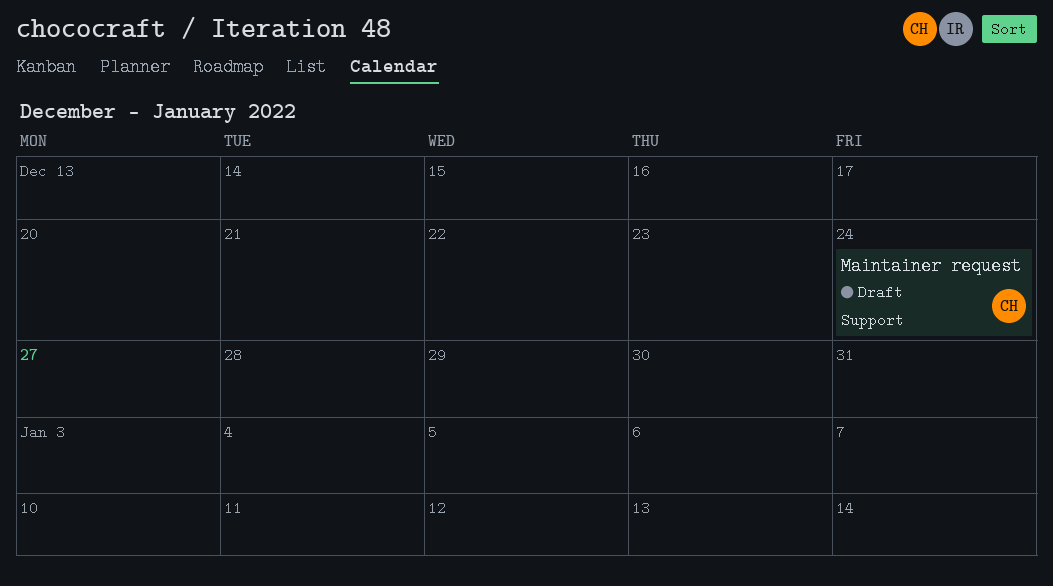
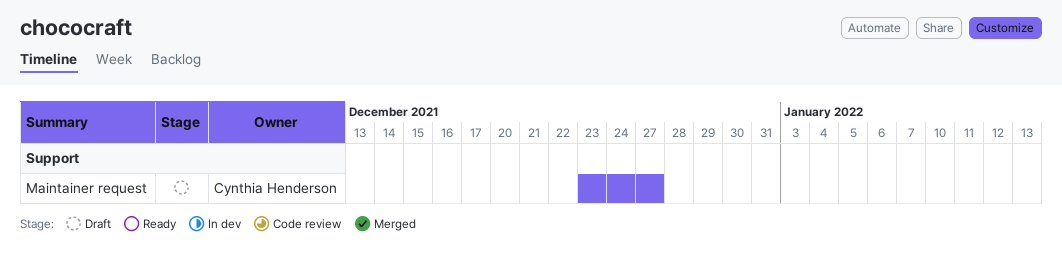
Maintainer request, due: Dec 24 -> Dec 27

